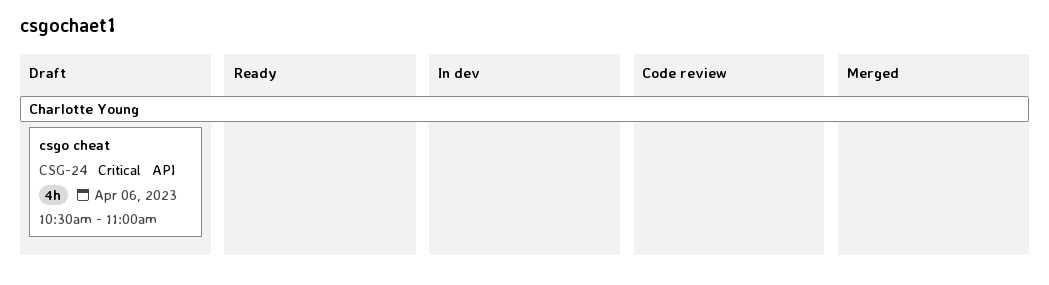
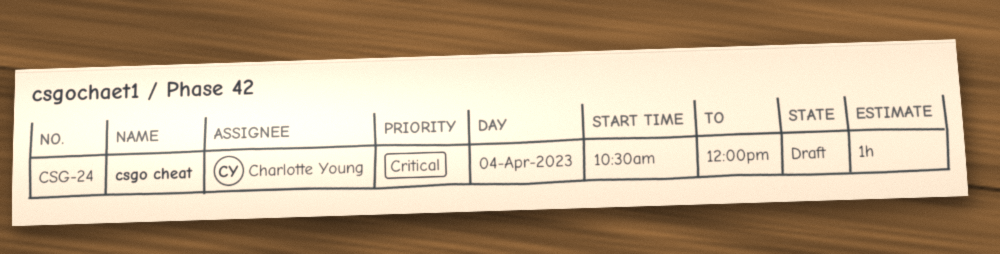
CSG-24, estimate: 4h -> 1h
CSG-24, day: Apr 6 -> Apr 4
CSG-24, ends: 11:00 -> 12:00

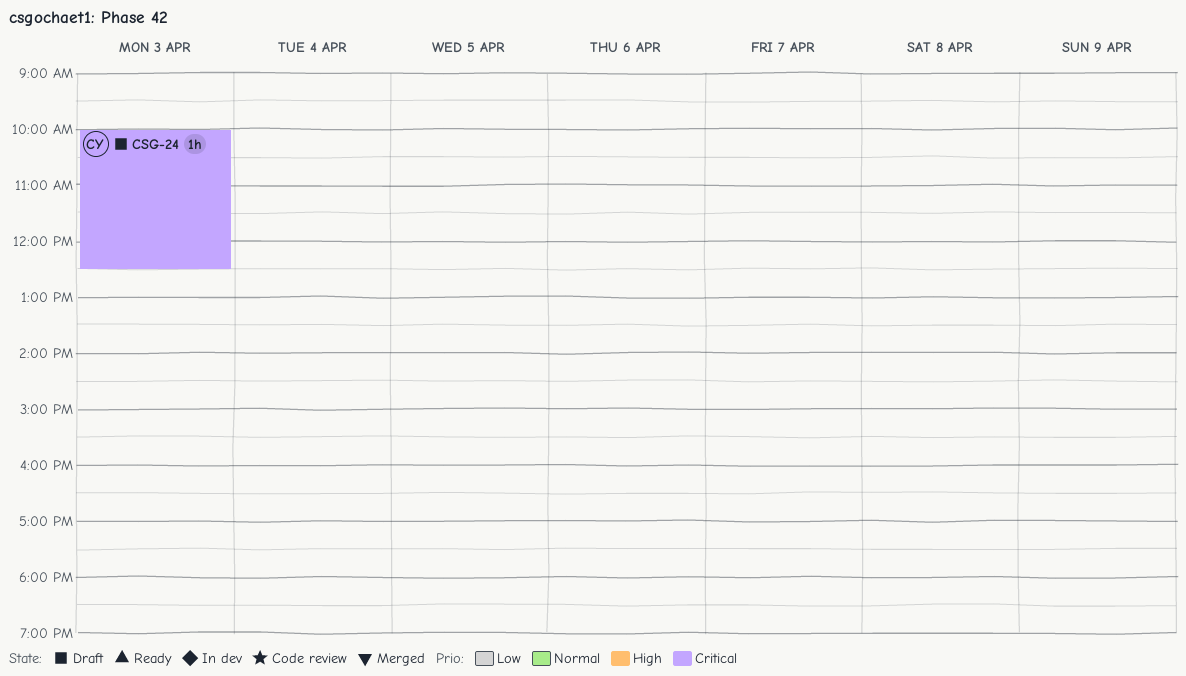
CSG-24, day: Apr 4 -> Apr 3
CSG-24, begins: 10:30 -> 10:00
CSG-24, ends: 12:00 -> 12:30

